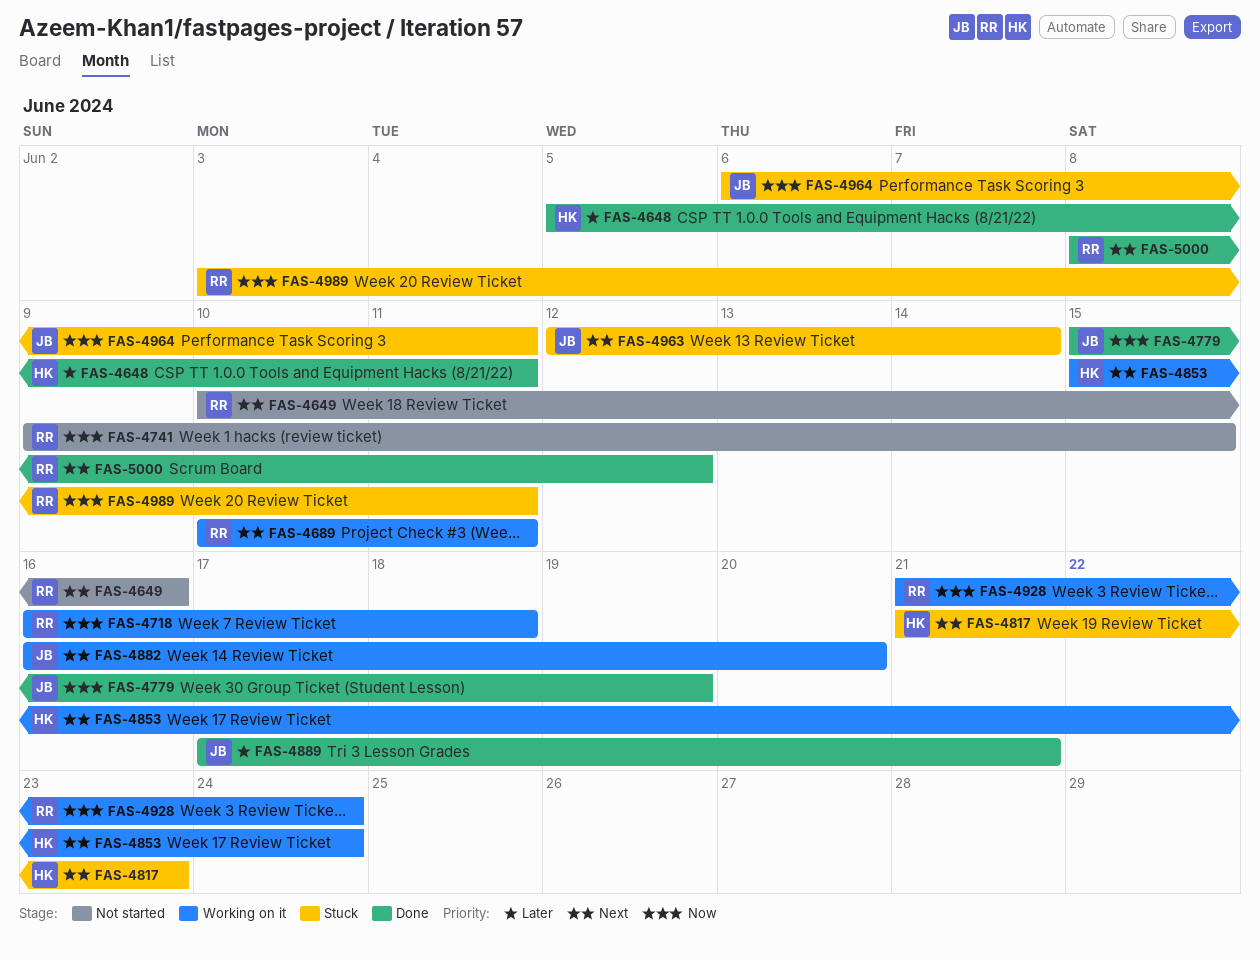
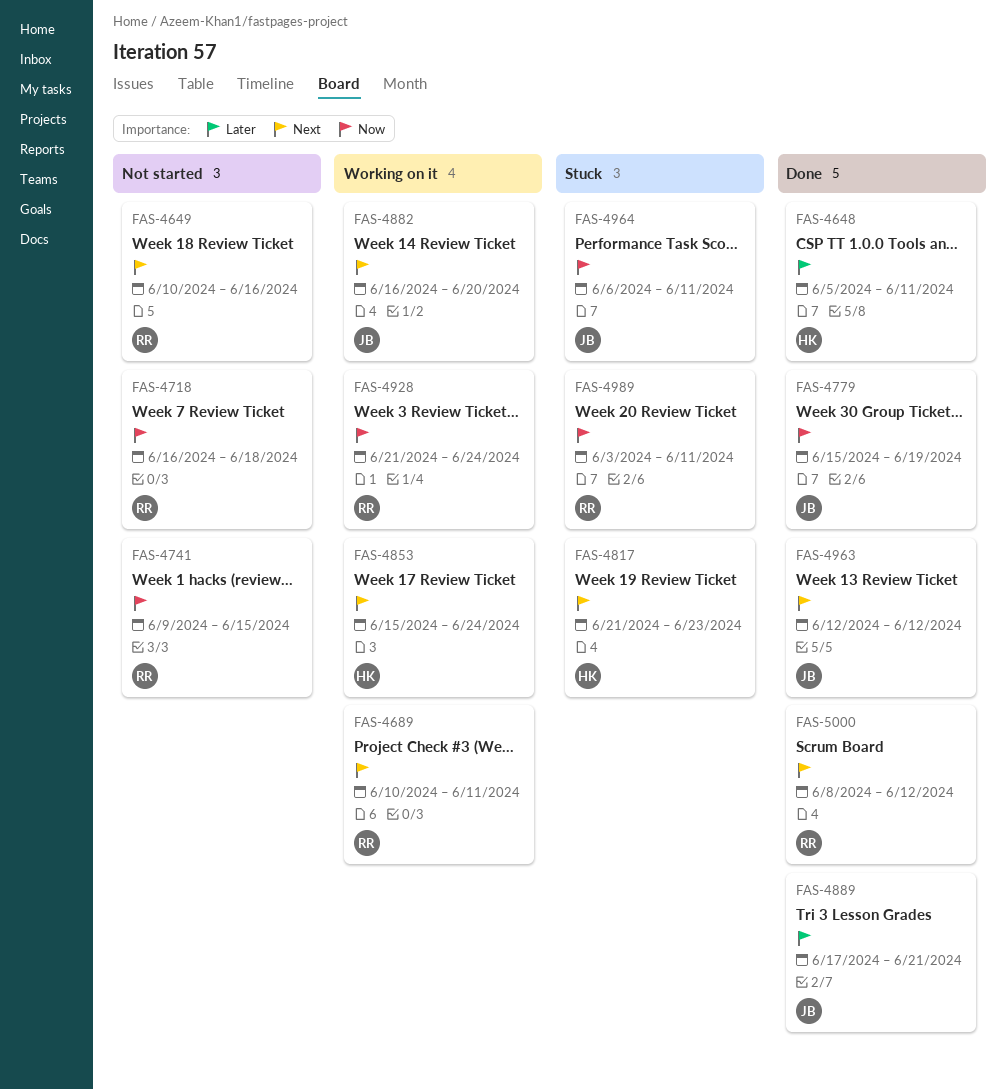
FAS-4718, status: Working on it -> Not started
FAS-4963, status: Stuck -> Done
FAS-4963, due: Jun 14 -> Jun 12

